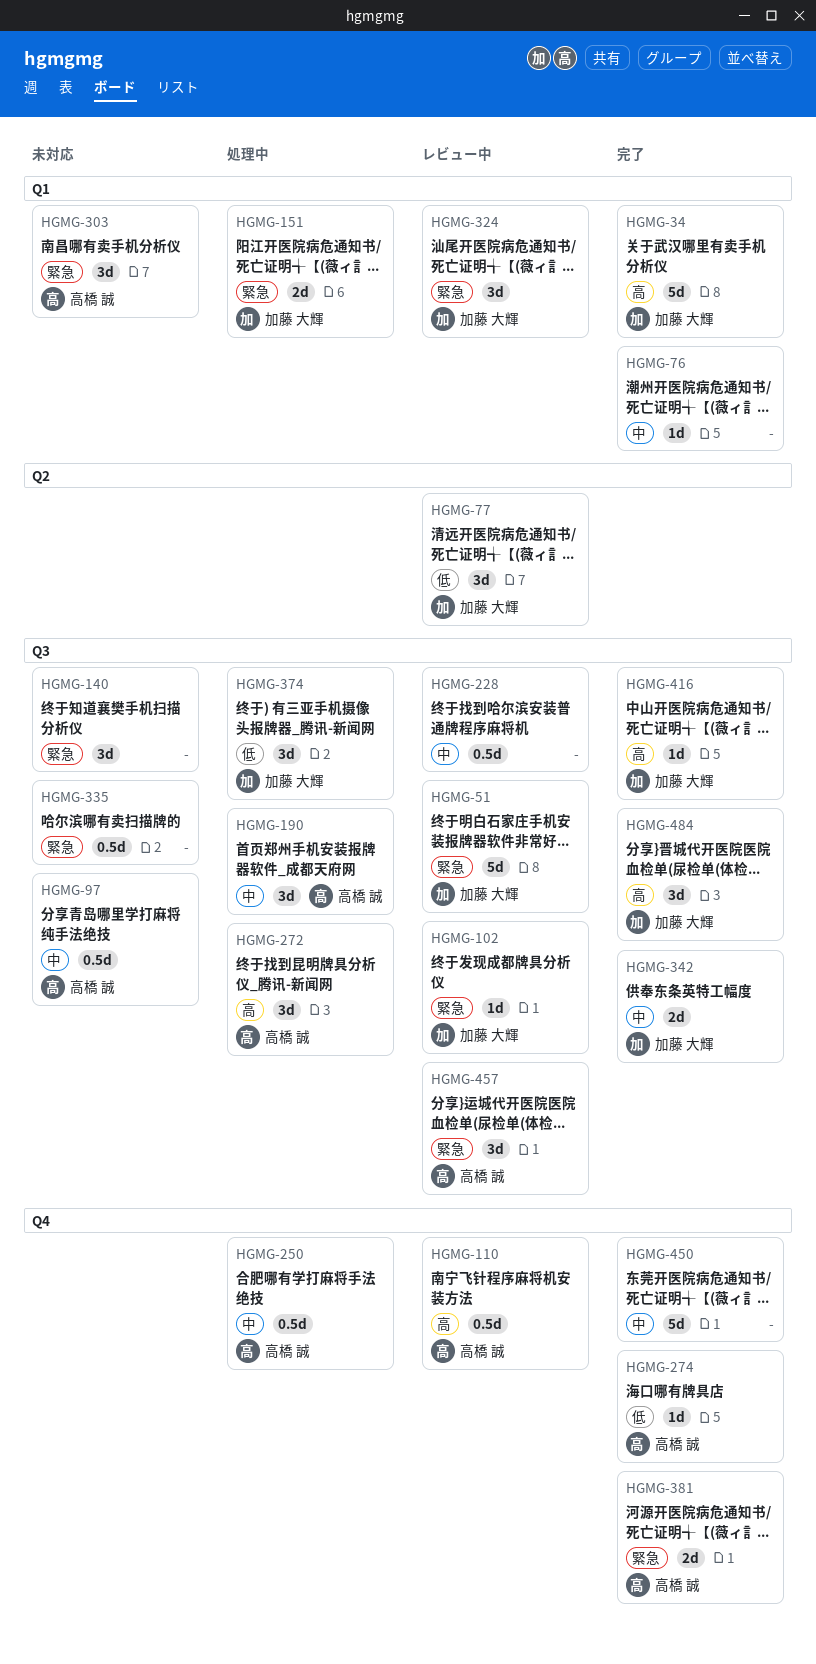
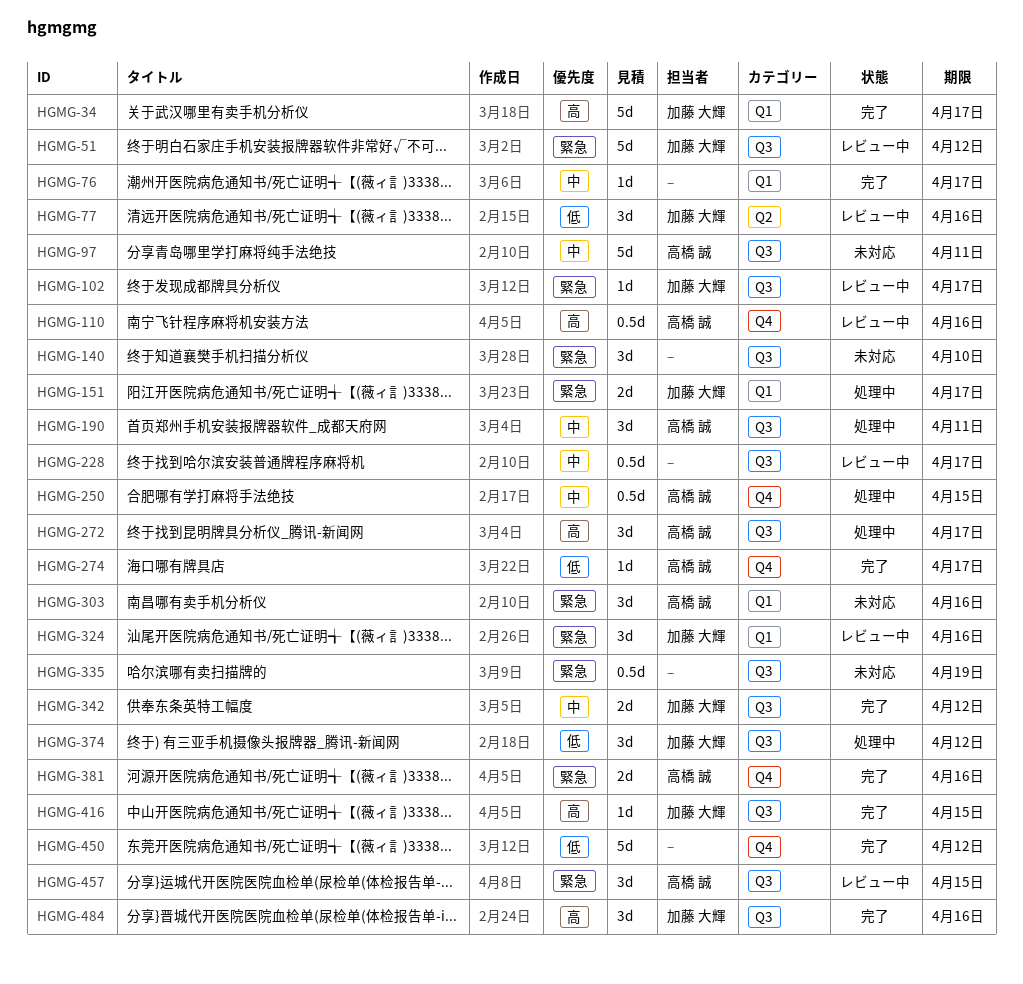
HGMG-97, estimate: 0.5d -> 5d
HGMG-450, priority: 中 -> 低

